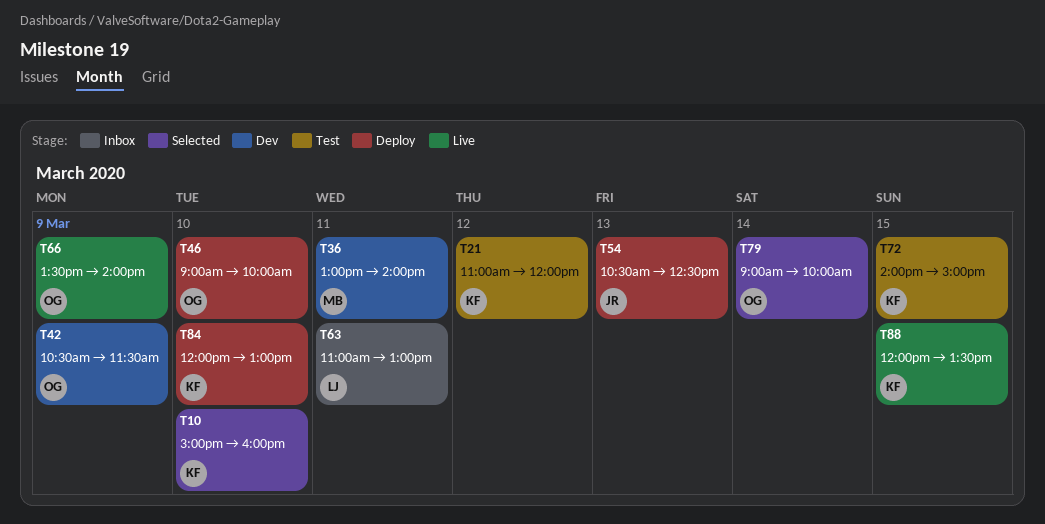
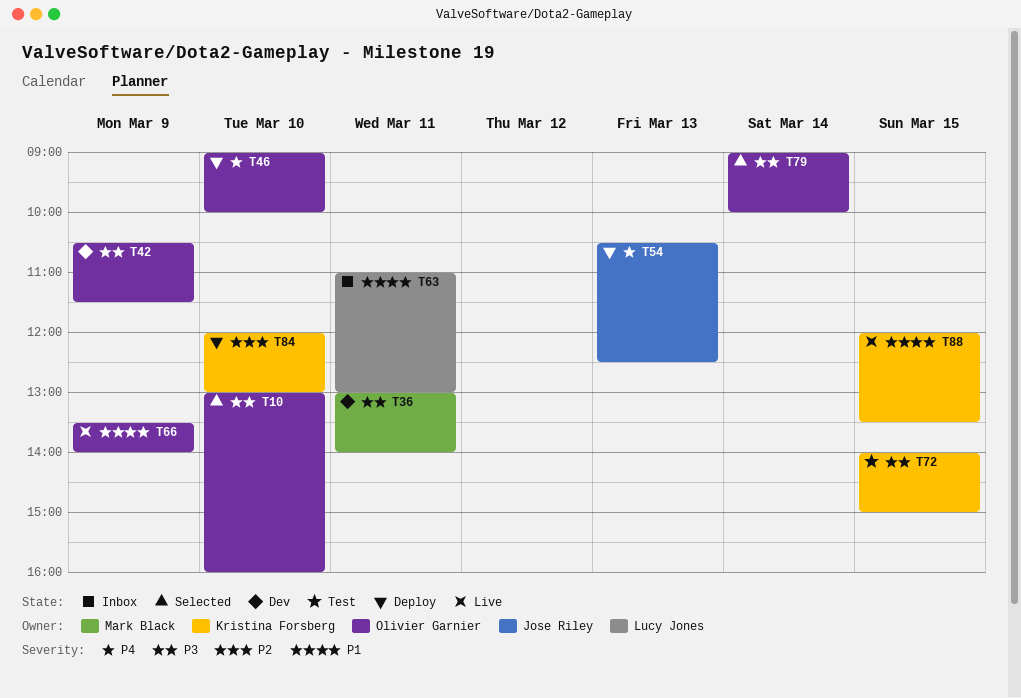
T10, owner: Kristina Forsberg -> Olivier Garnier
T10, begins: 15:00 -> 13:00
T21: present -> none

